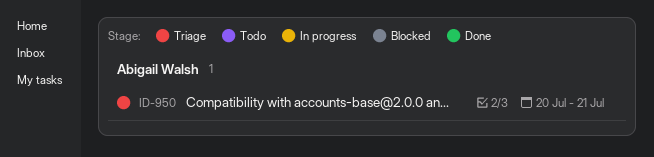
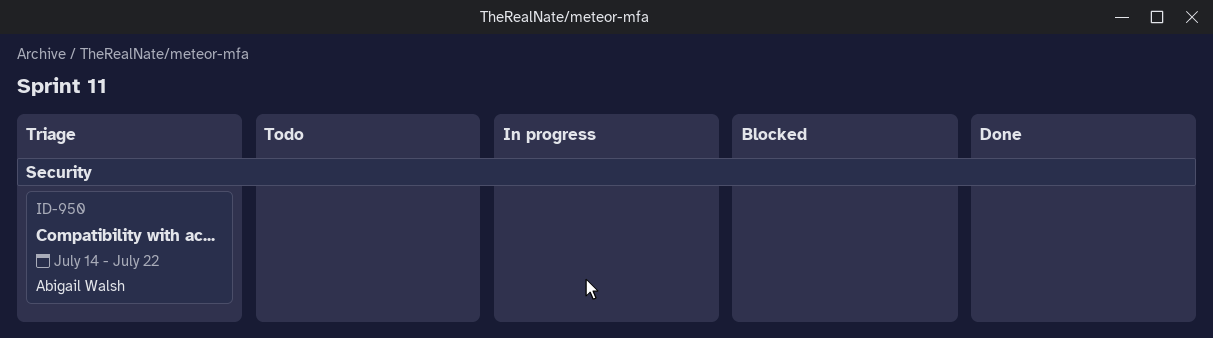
ID-950, start: Jul 20 -> Jul 14
ID-950, due: Jul 21 -> Jul 22

